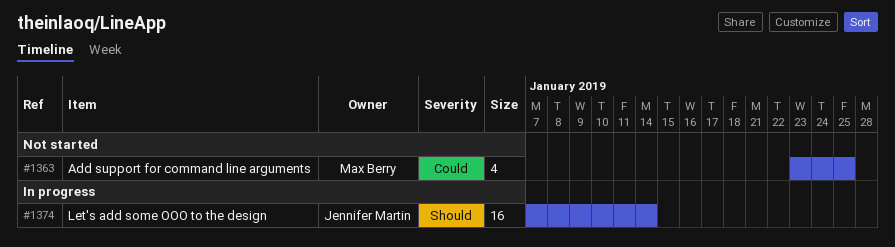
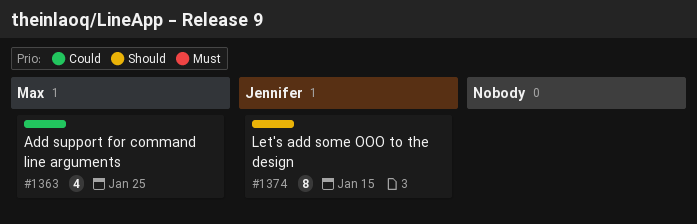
#1374, estimate: 16 -> 8
#1374, due: Jan 14 -> Jan 15

